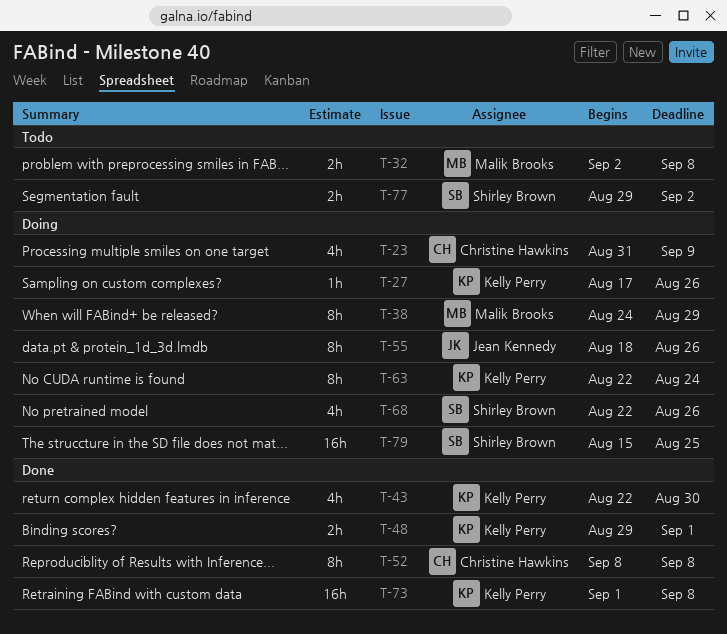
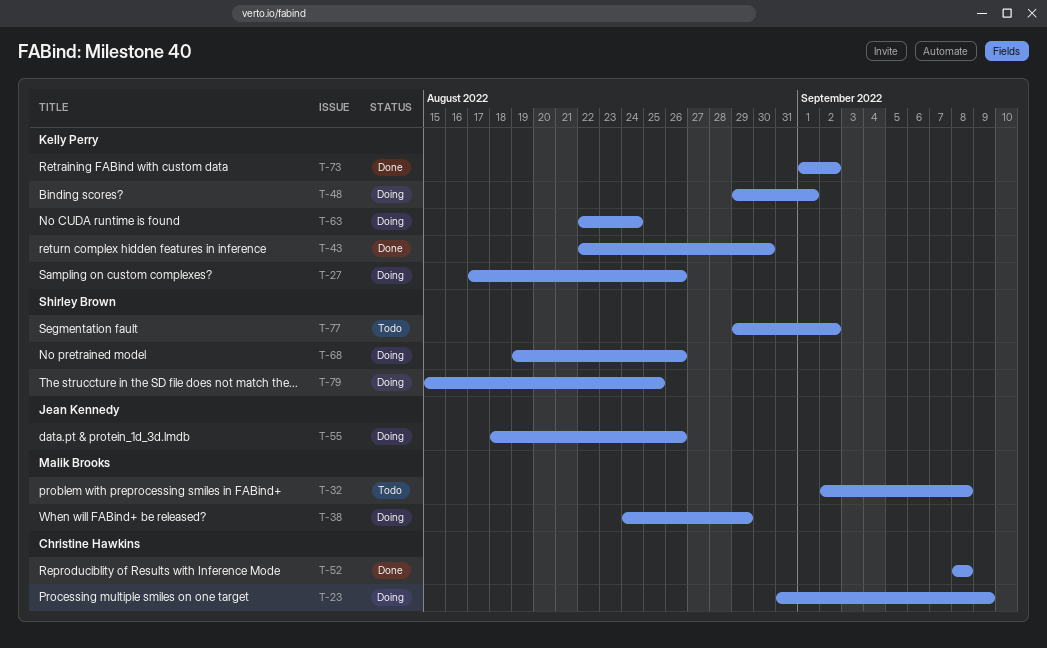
T-48, status: Done -> Doing
T-68, start: Aug 22 -> Aug 19
T-73, due: Sep 8 -> Sep 2

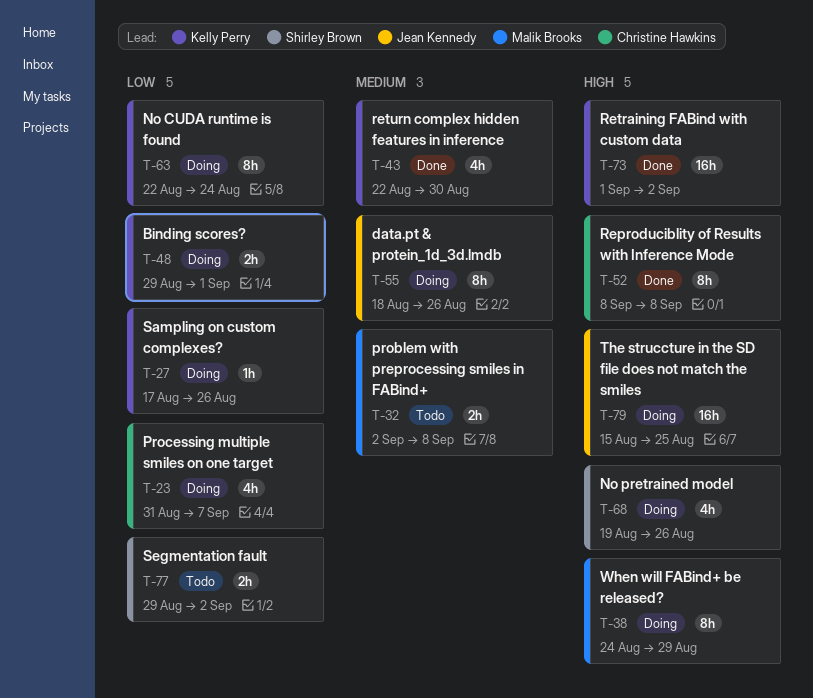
T-23, due: Sep 9 -> Sep 7
T-79, owner: Shirley Brown -> Jean Kennedy

